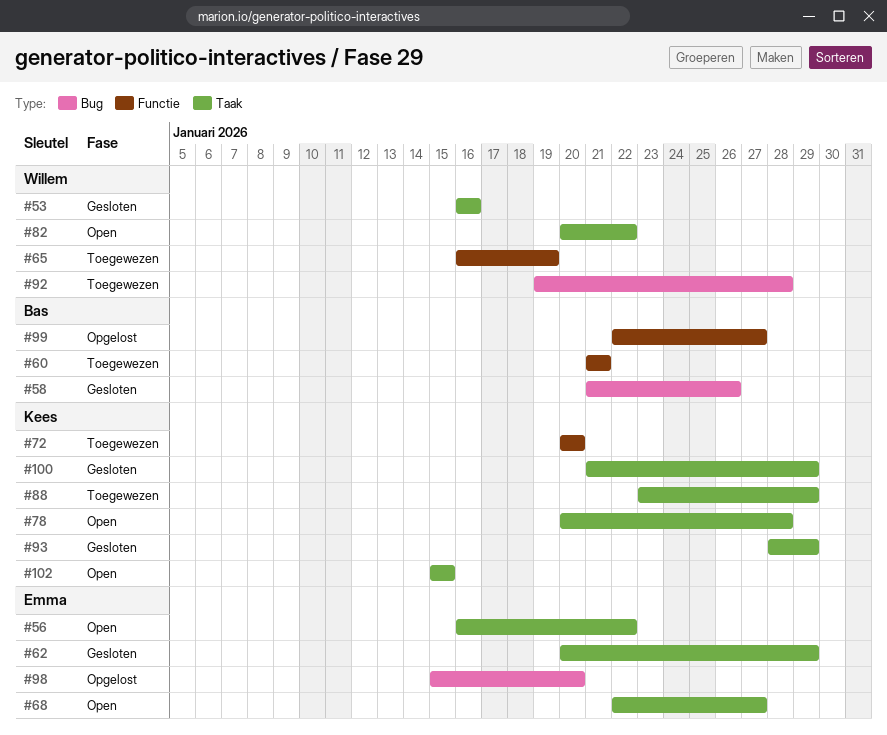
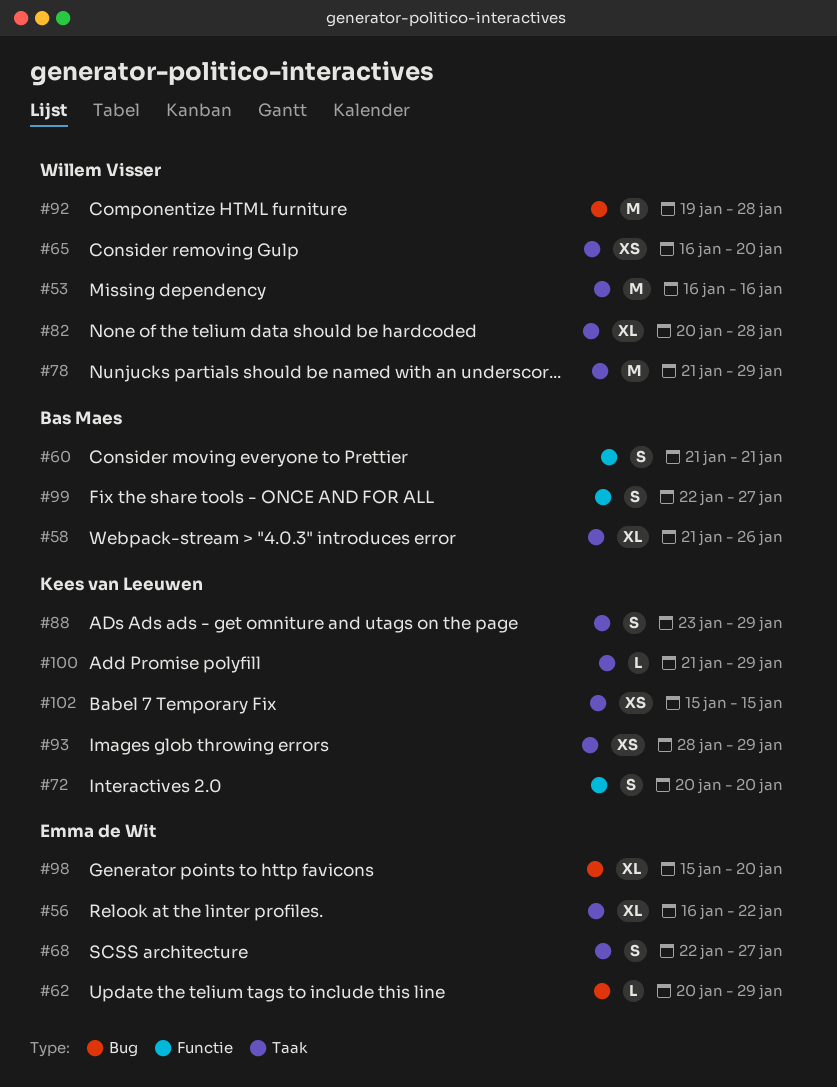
#58, label: Bug -> Taak
#62, label: Taak -> Bug
#65, label: Functie -> Taak
#65, due: Jan 19 -> Jan 20
#78, owner: Kees van Leeuwen -> Willem Visser
#78, start: Jan 20 -> Jan 21
#78, due: Jan 28 -> Jan 29
#82, due: Jan 22 -> Jan 28

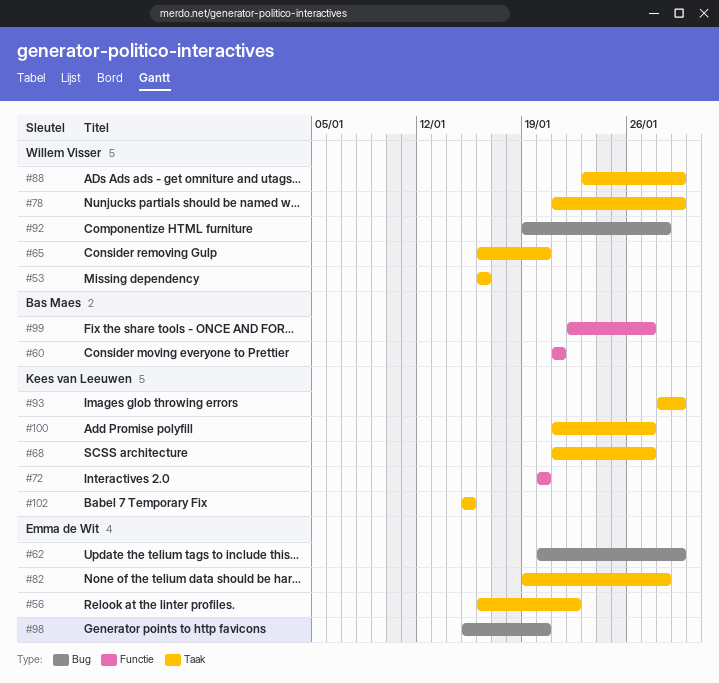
#58: present -> none
#68, owner: Emma de Wit -> Kees van Leeuwen
#68, start: Jan 22 -> Jan 21
#82, owner: Willem Visser -> Emma de Wit
#82, start: Jan 20 -> Jan 19
#88, owner: Kees van Leeuwen -> Willem Visser
#100, due: Jan 29 -> Jan 27

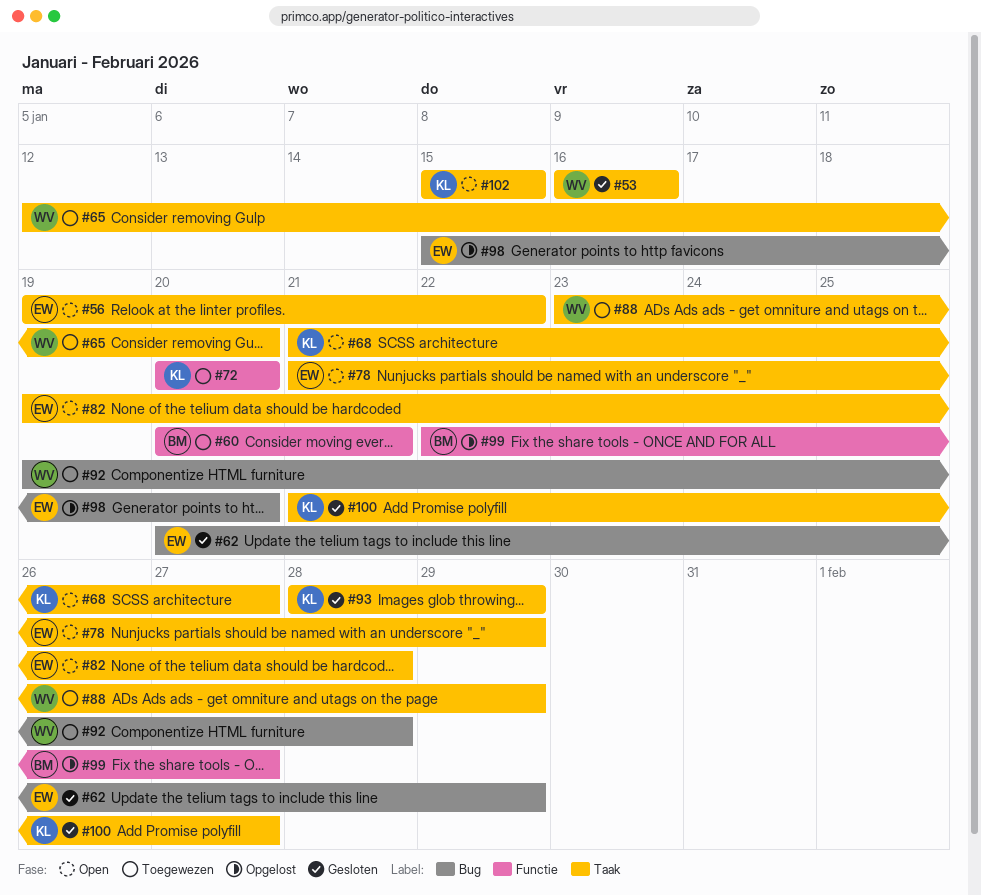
#56, start: Jan 16 -> Jan 19
#60, start: Jan 21 -> Jan 20
#65, start: Jan 16 -> Jan 12
#78, owner: Willem Visser -> Emma de Wit

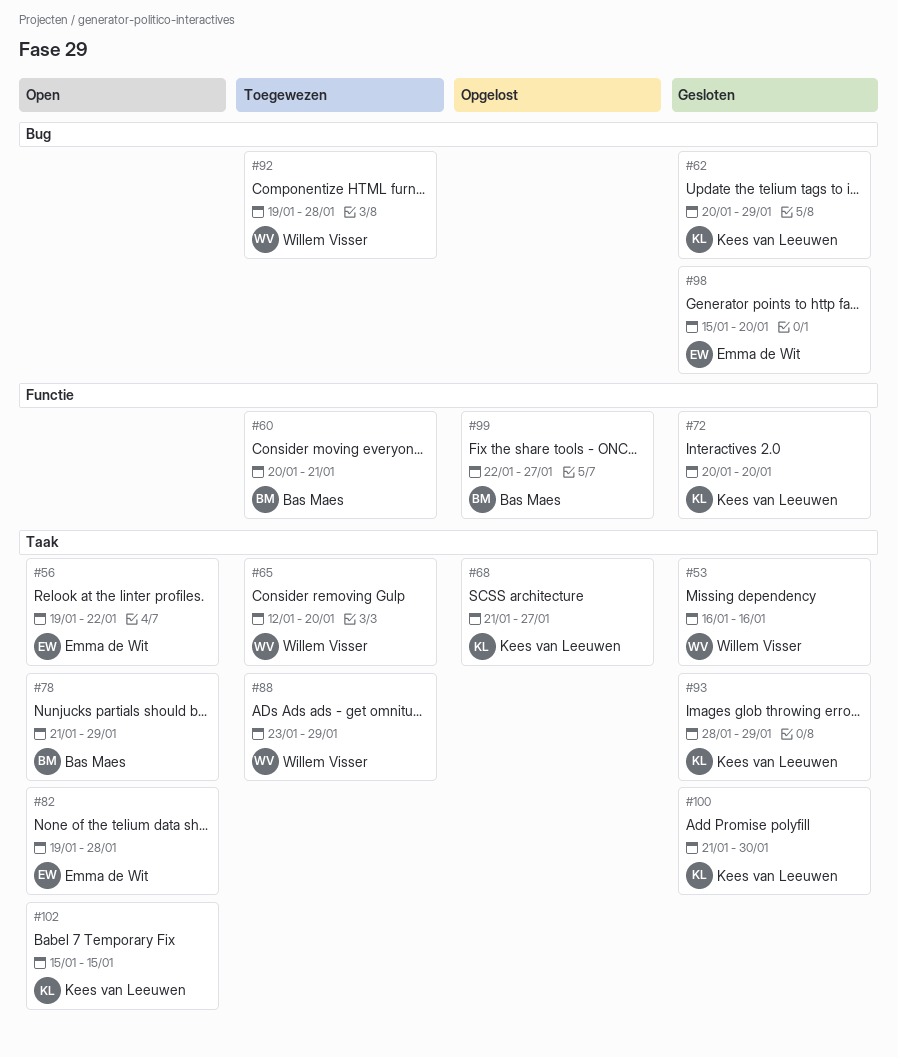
#62, owner: Emma de Wit -> Kees van Leeuwen
#68, status: Open -> Opgelost
#72, status: Toegewezen -> Gesloten
#78, owner: Emma de Wit -> Bas Maes
#98, status: Opgelost -> Gesloten
#100, due: Jan 27 -> Jan 30

